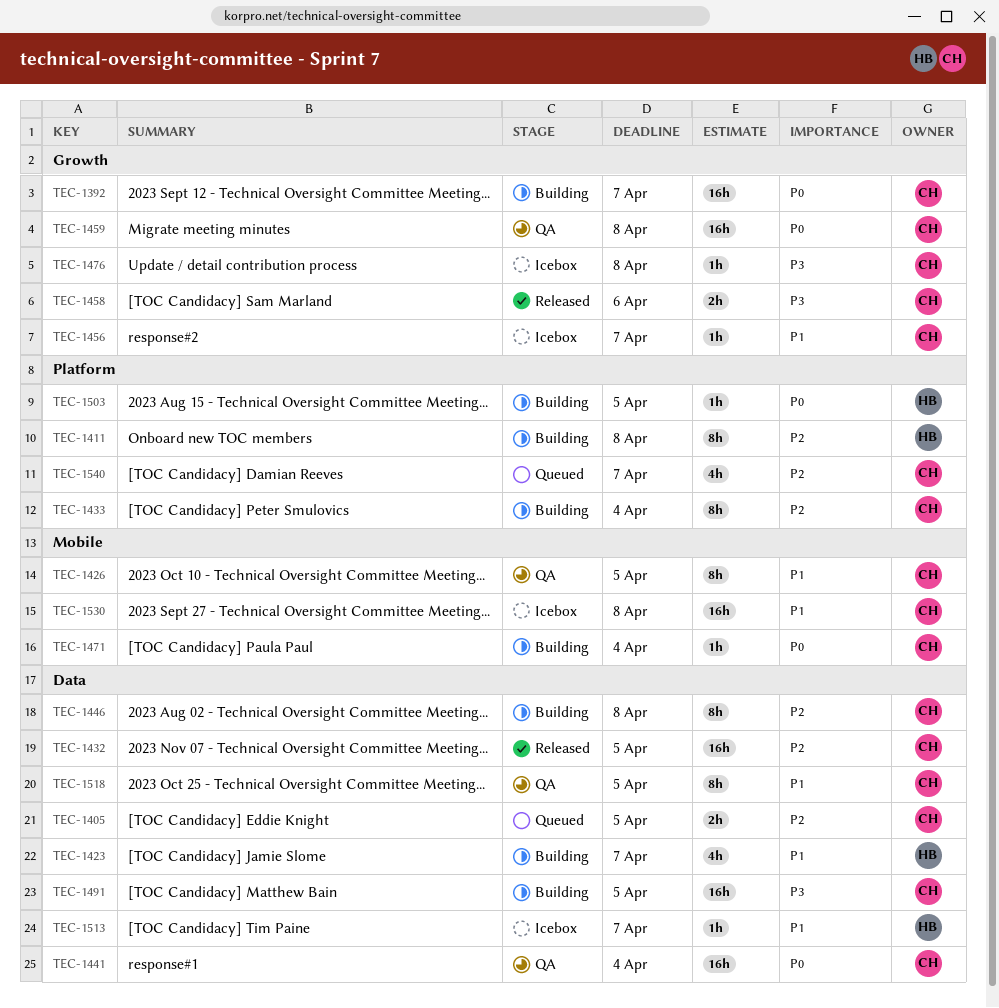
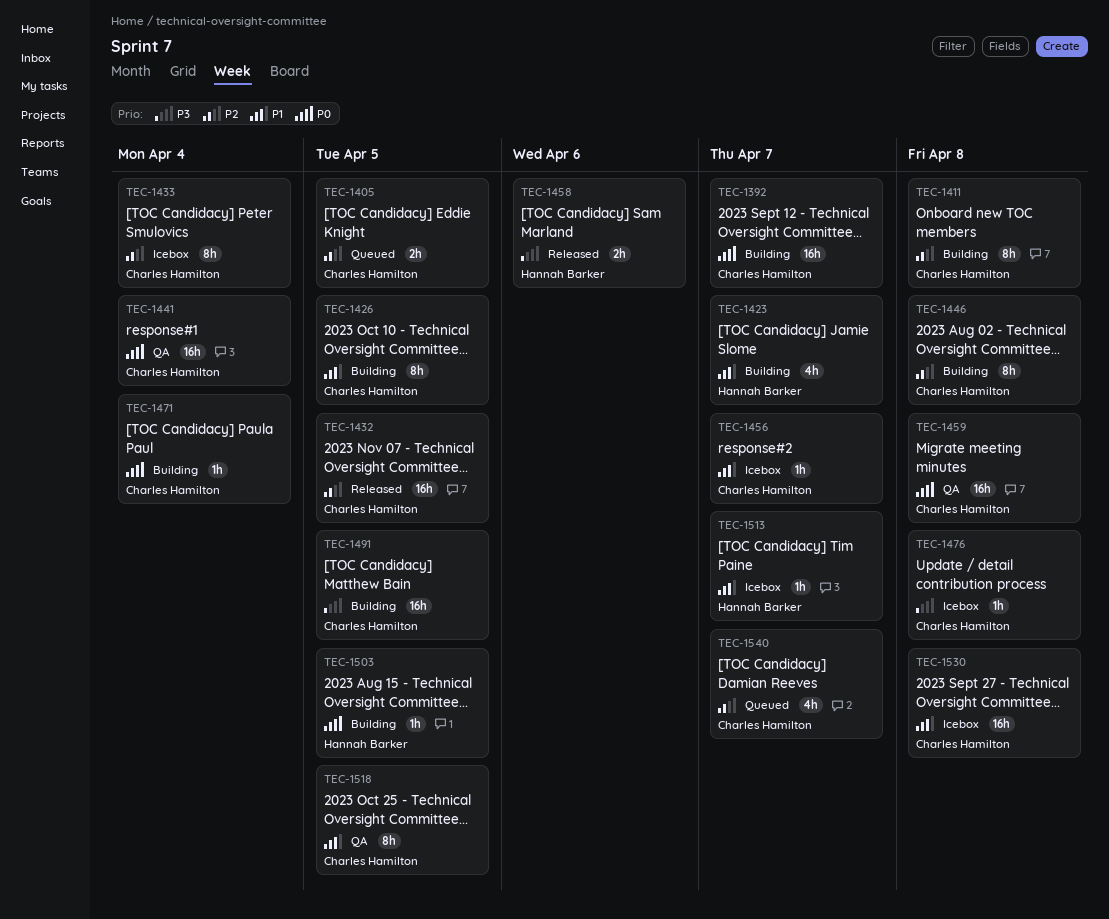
TEC-1411, owner: Hannah Barker -> Charles Hamilton
TEC-1426, status: QA -> Building
TEC-1433, status: Building -> Icebox
TEC-1458, owner: Charles Hamilton -> Hannah Barker

